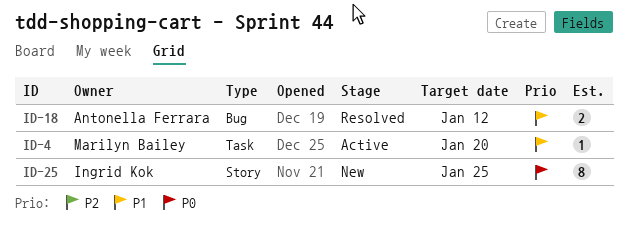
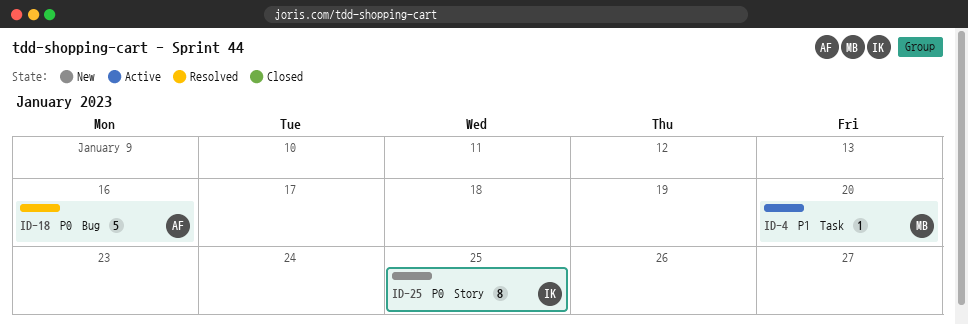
ID-18, priority: P1 -> P0
ID-18, estimate: 2 -> 5
ID-18, due: Jan 12 -> Jan 16

